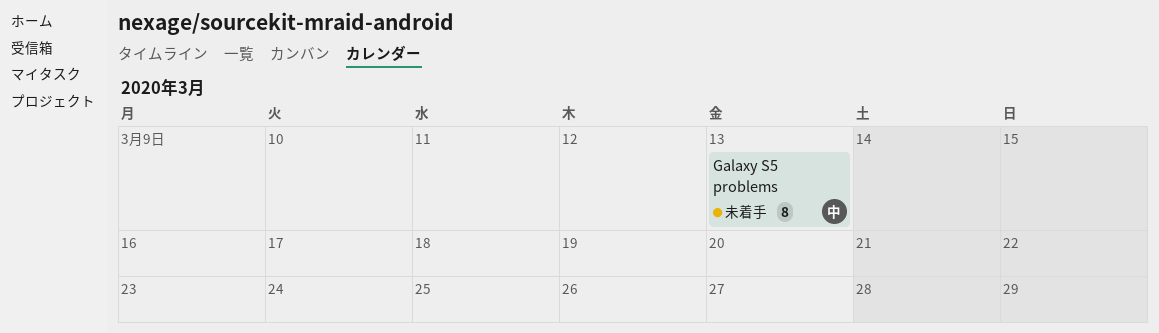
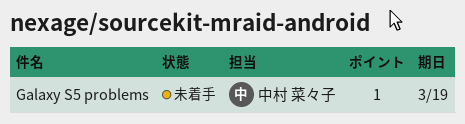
Galaxy S5 problems, estimate: 8 -> 1
Galaxy S5 problems, due: Mar 13 -> Mar 19

